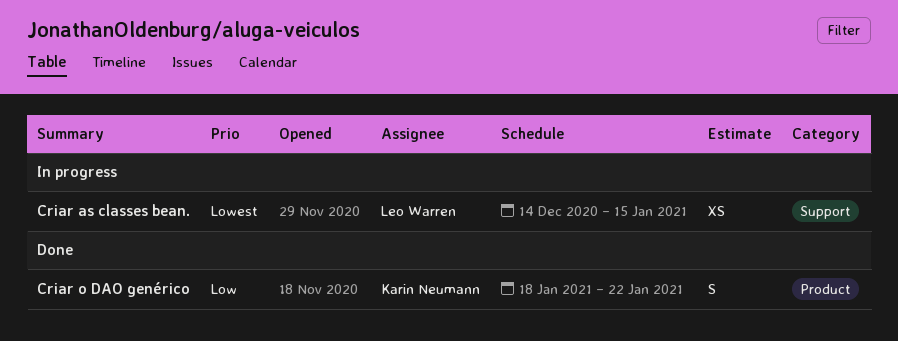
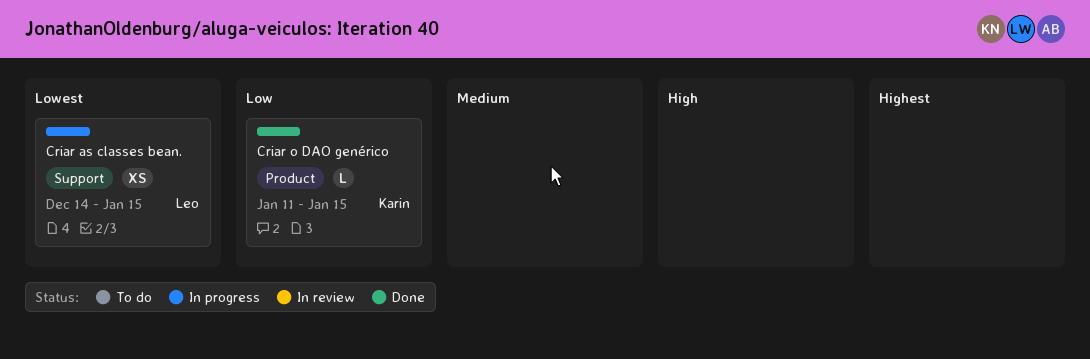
Criar o DAO genérico, estimate: S -> L
Criar o DAO genérico, start: Jan 18 -> Jan 11
Criar o DAO genérico, due: Jan 22 -> Jan 15

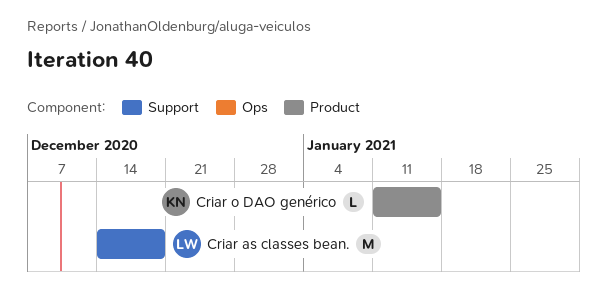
Criar as classes bean., estimate: XS -> M
Criar as classes bean., due: Jan 15 -> Dec 18

